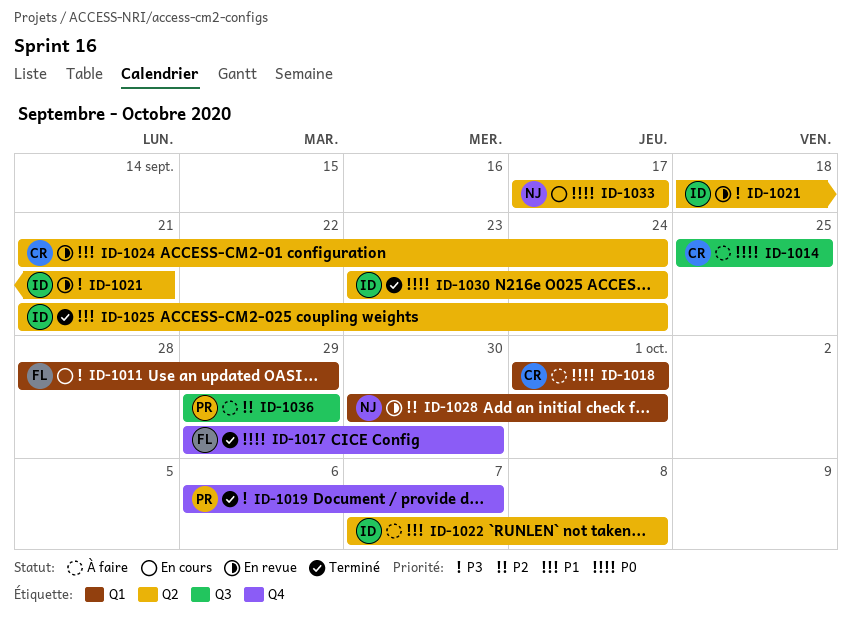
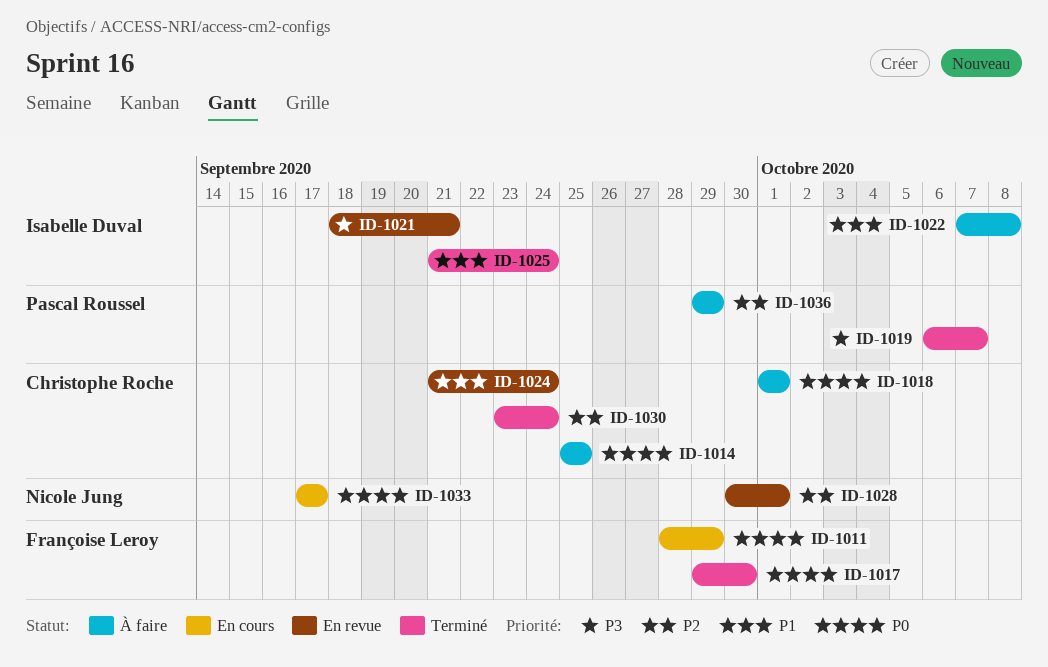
ID-1011, priority: P3 -> P0
ID-1030, owner: Isabelle Duval -> Christophe Roche
ID-1030, priority: P0 -> P2

